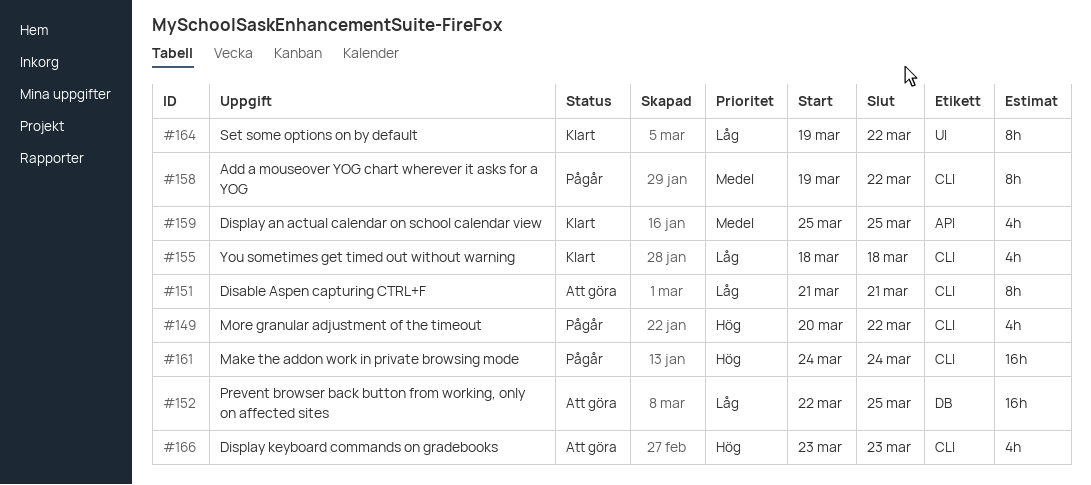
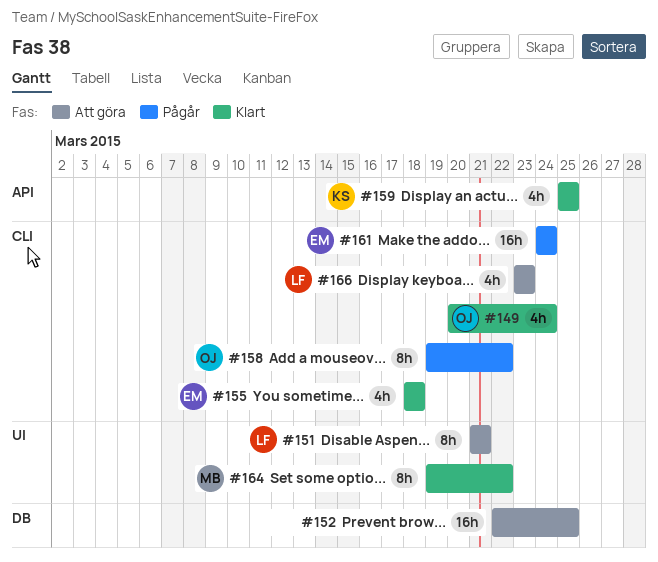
#149, status: Pågår -> Klart
#149, due: Mar 22 -> Mar 24
#151, label: CLI -> UI

